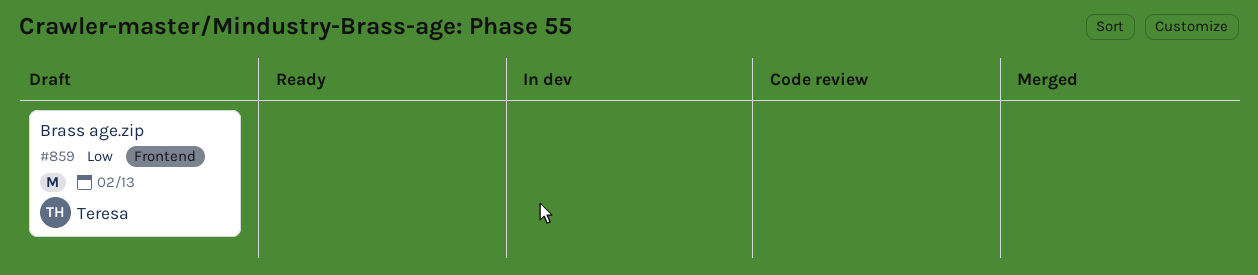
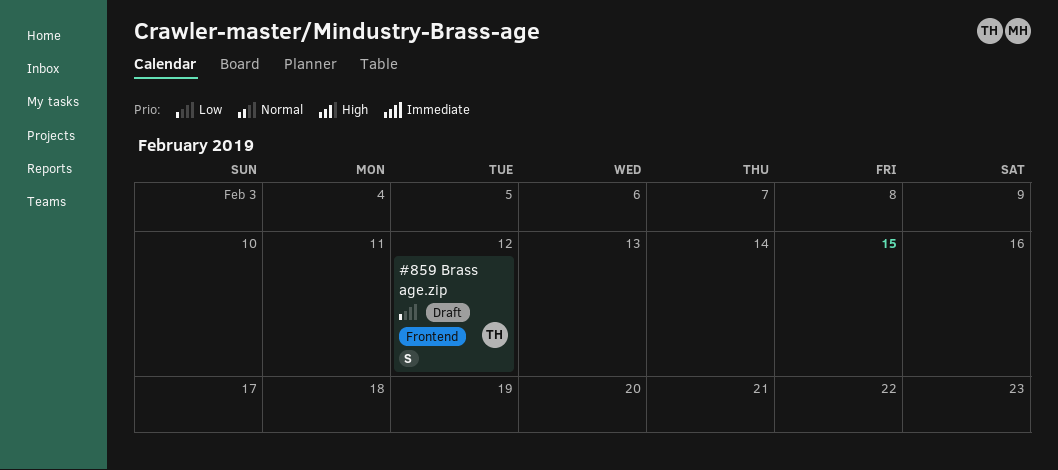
#859, estimate: M -> S
#859, due: Feb 13 -> Feb 12

